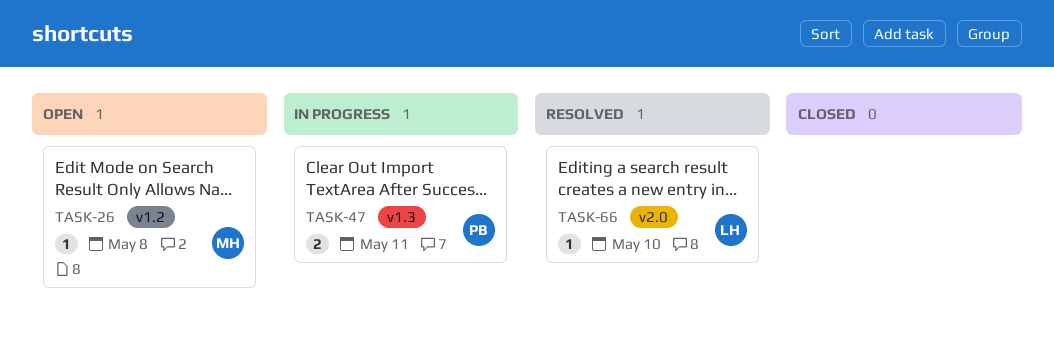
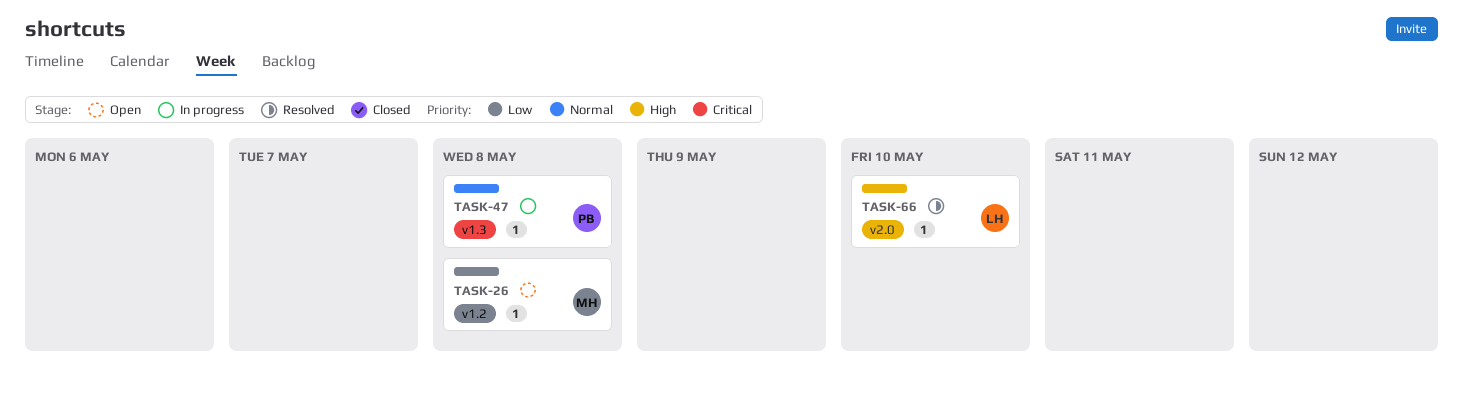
TASK-47, estimate: 2 -> 1
TASK-47, due: May 11 -> May 8

